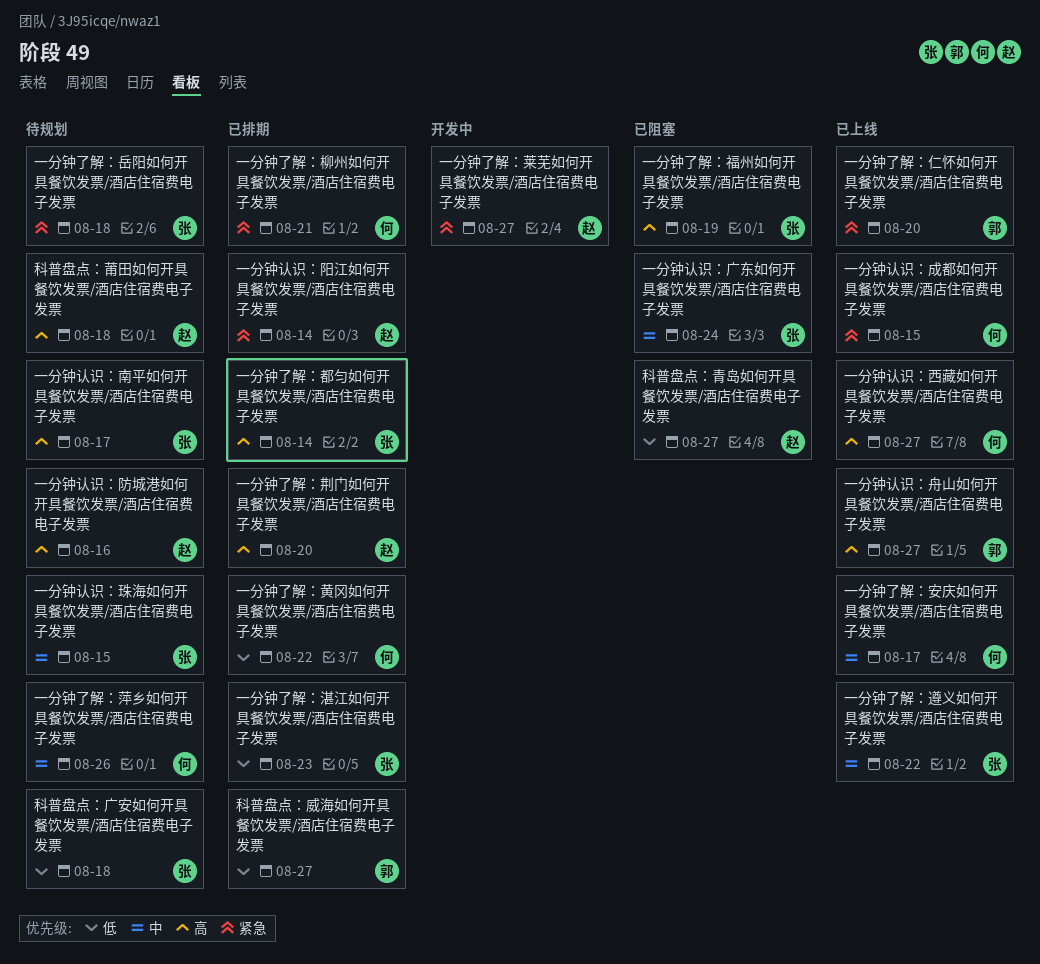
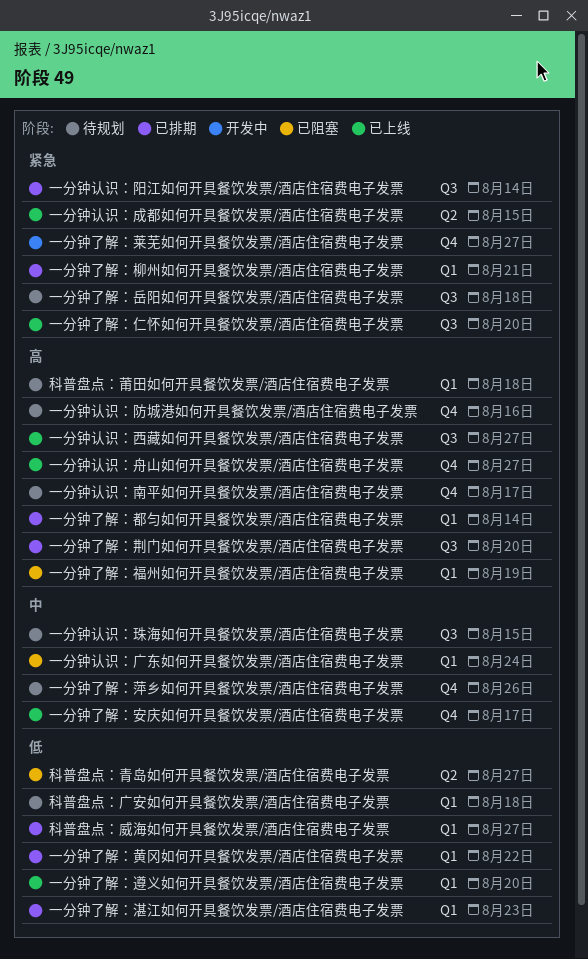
一分钟了解：遵义如何开具餐饮发票/酒店住宿费电子发票, priority: 中 -> 低
一分钟了解：遵义如何开具餐饮发票/酒店住宿费电子发票, due: Aug 22 -> Aug 20

